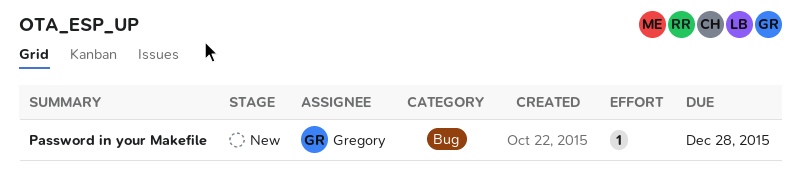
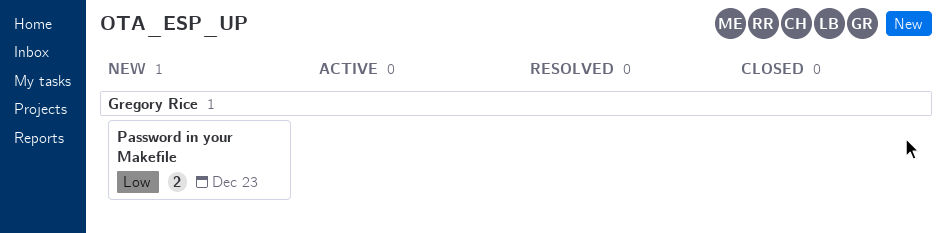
Password in your Makefile, estimate: 1 -> 2
Password in your Makefile, due: Dec 28 -> Dec 23

